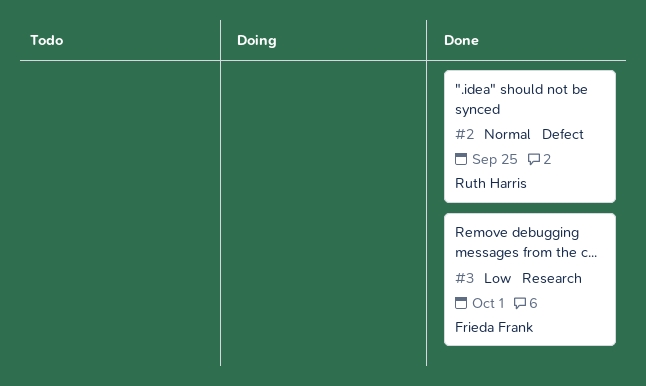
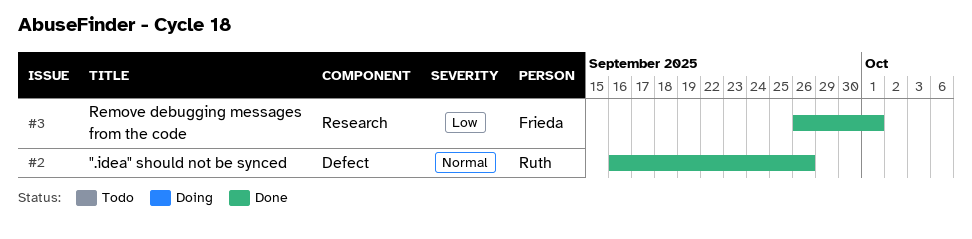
#2, due: Sep 25 -> Sep 26

